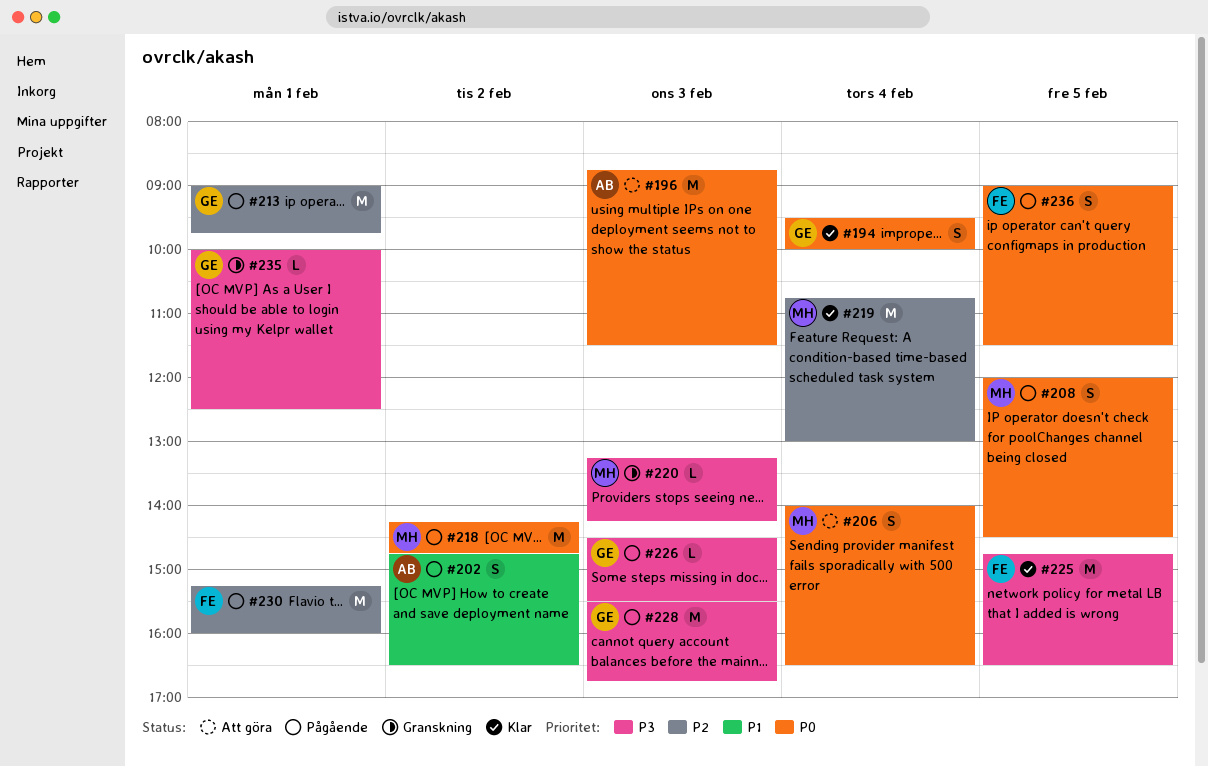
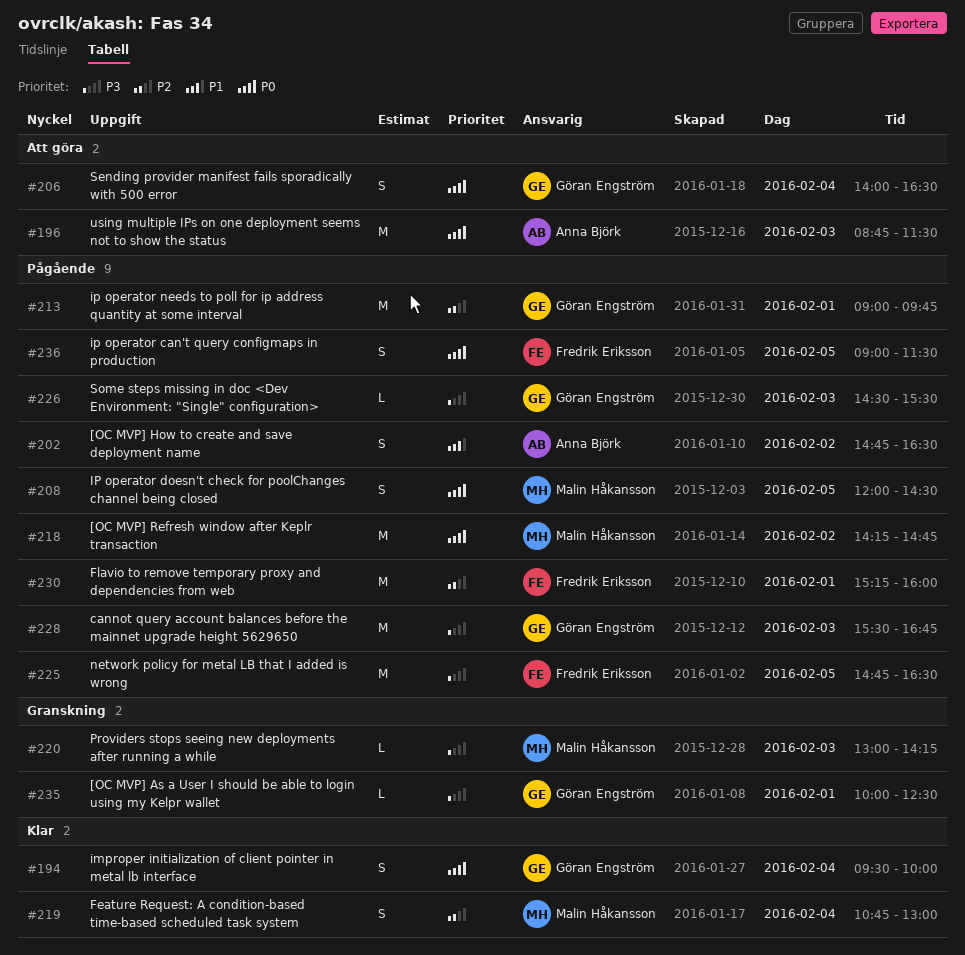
#206, owner: Malin Håkansson -> Göran Engström
#219, estimate: M -> S
#220, begins: 13:15 -> 13:00
#225, status: Klar -> Pågående

